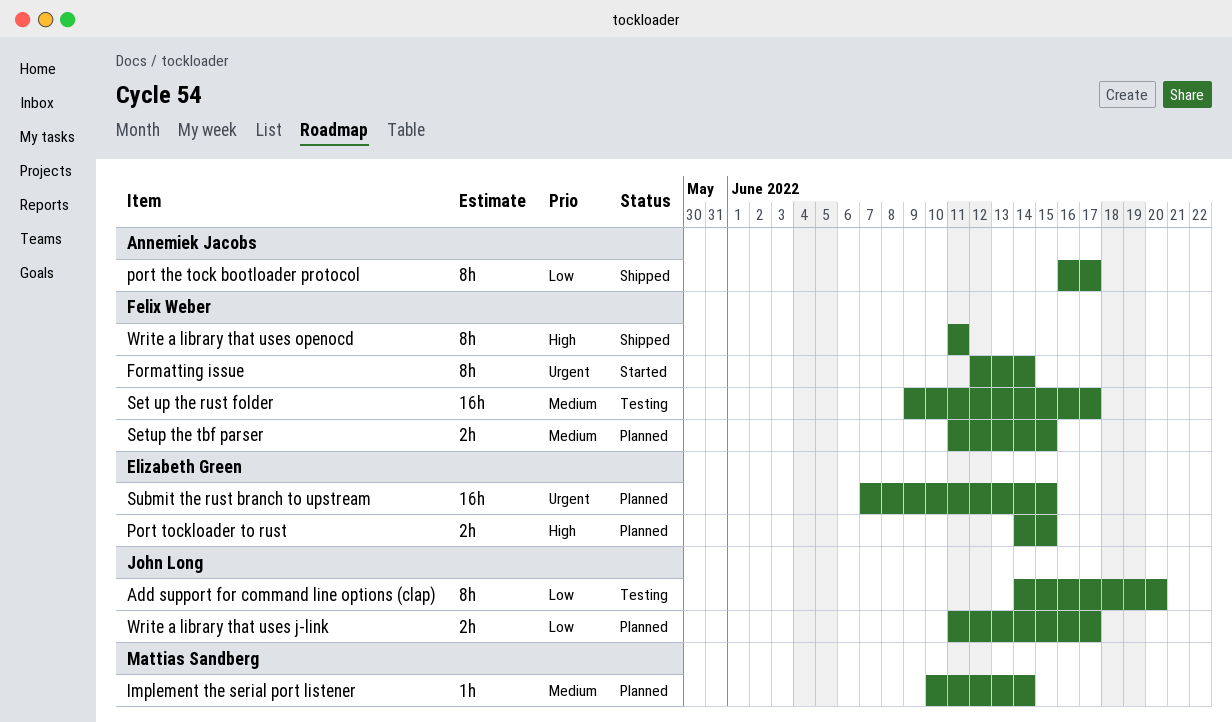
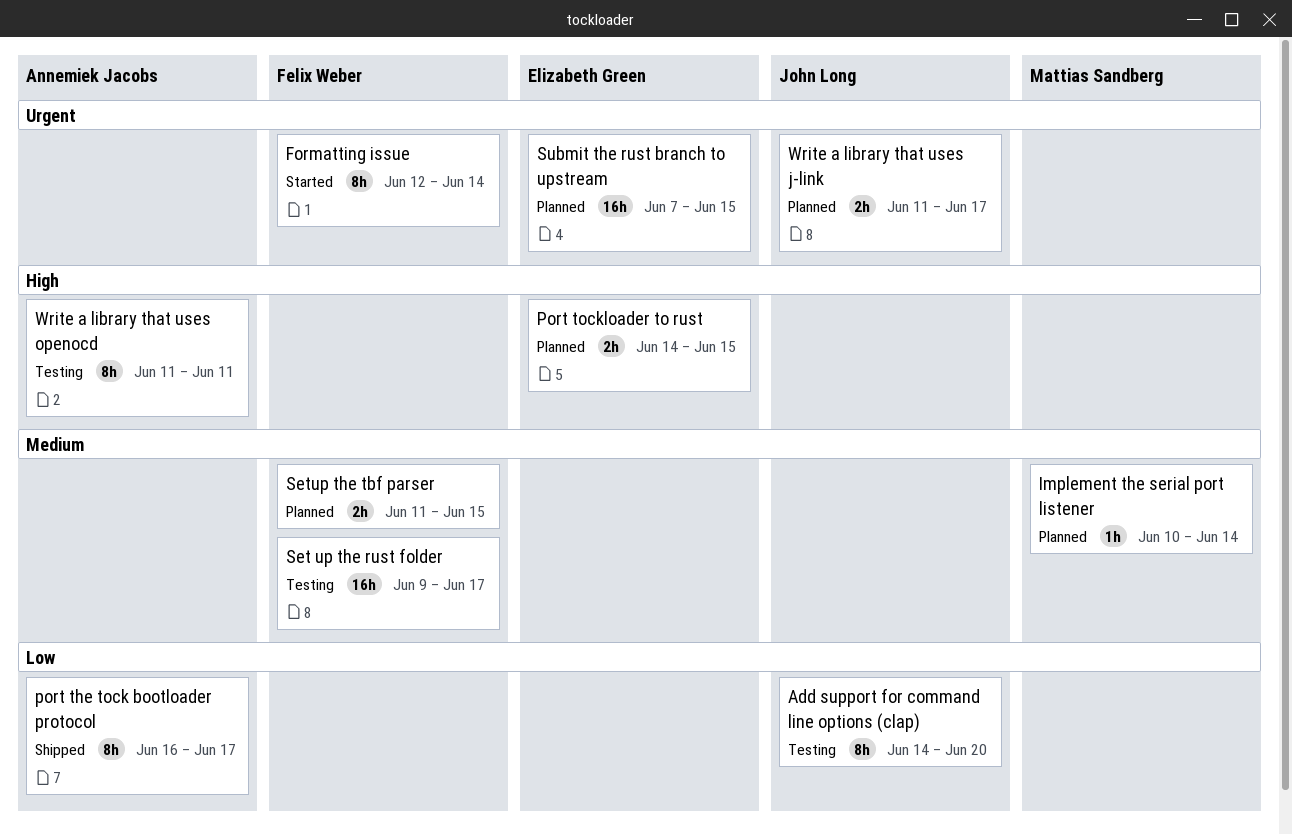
Write a library that uses j-link, priority: Low -> Urgent
Write a library that uses openocd, status: Shipped -> Testing
Write a library that uses openocd, owner: Felix Weber -> Annemiek Jacobs

